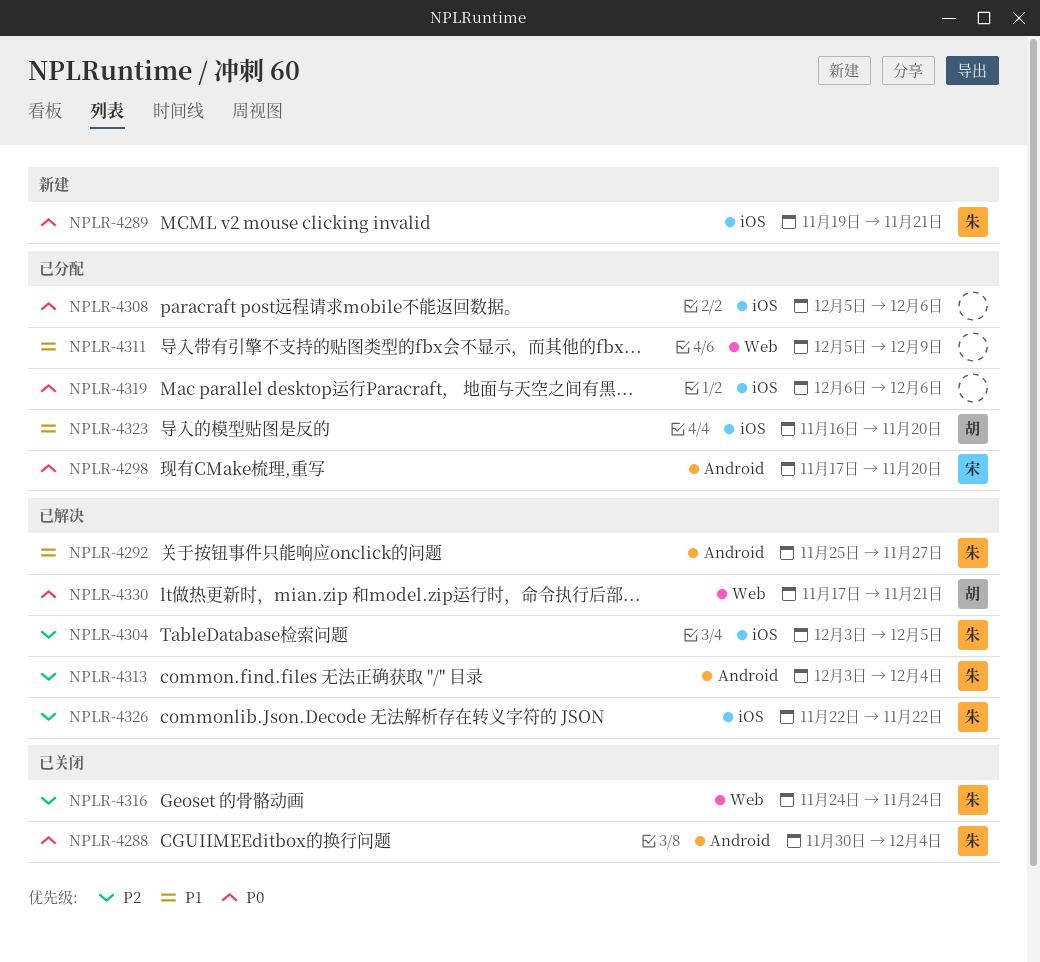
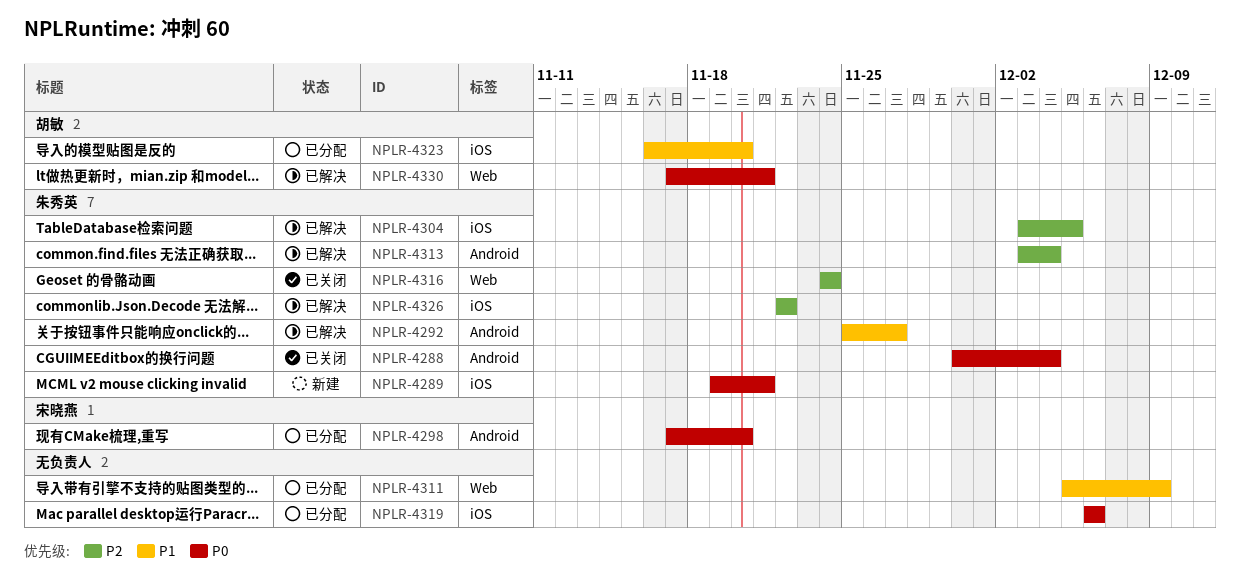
NPLR-4308: present -> none

